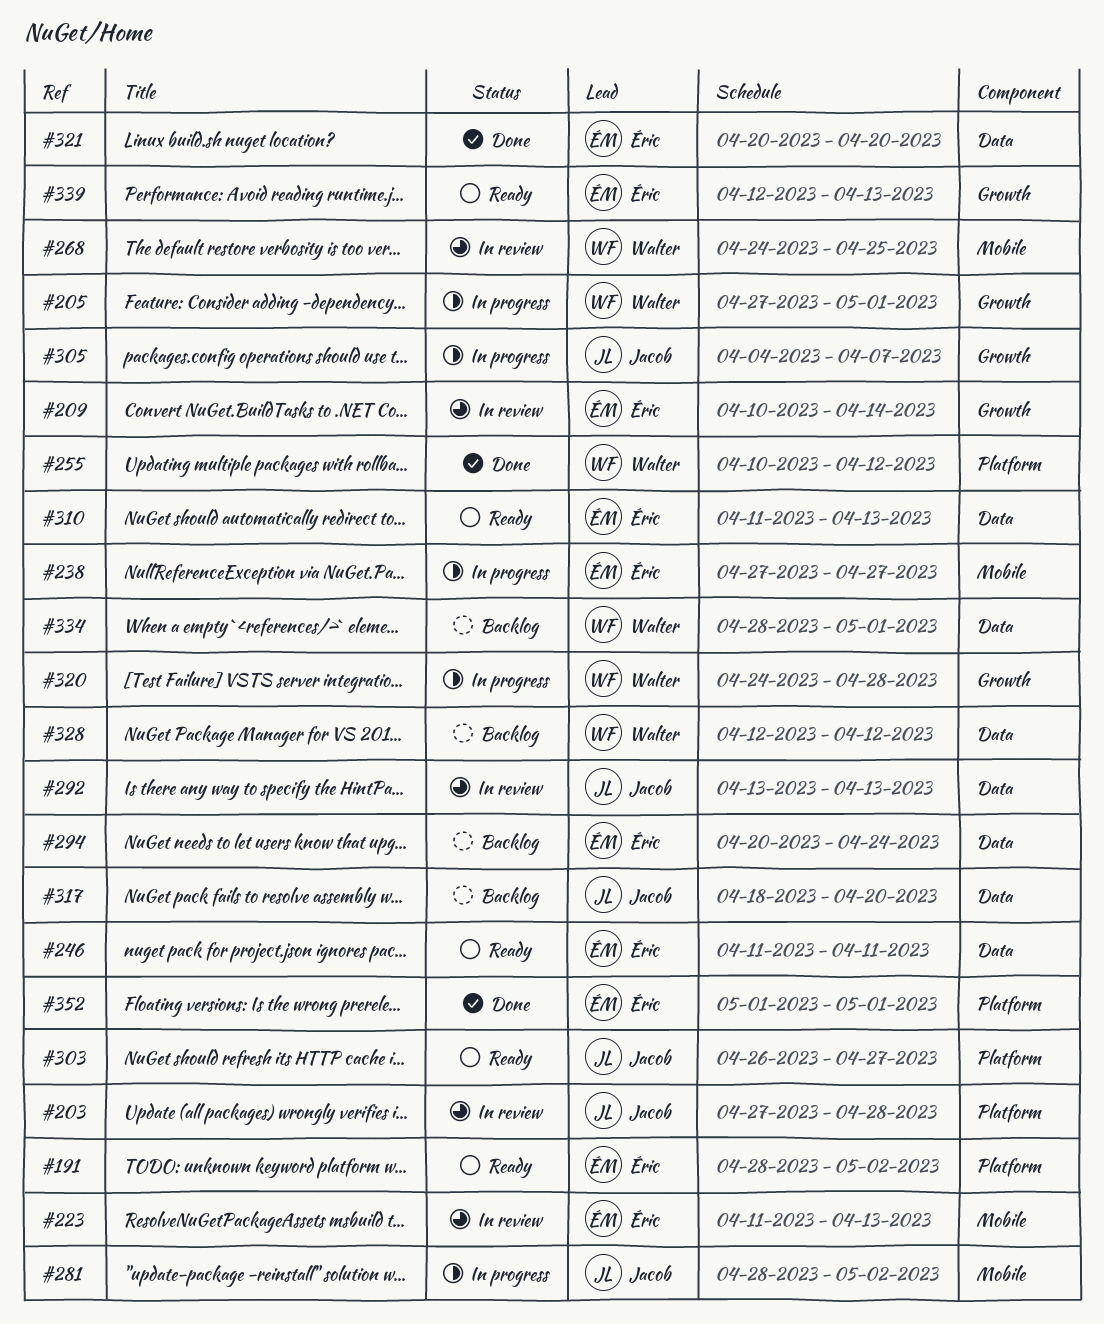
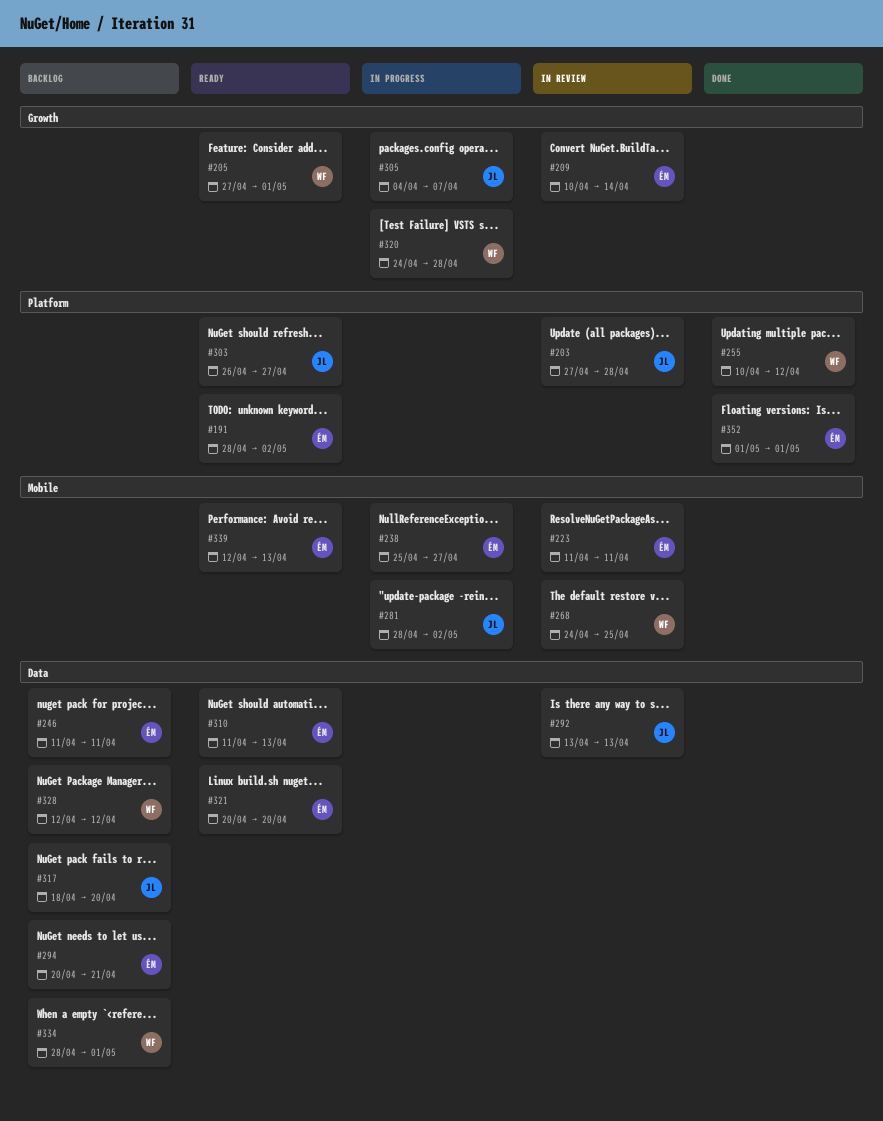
#205, status: In progress -> Ready
#223, due: Apr 13 -> Apr 11
#238, start: Apr 27 -> Apr 25
#246, status: Ready -> Backlog
#294, due: Apr 24 -> Apr 21
#321, status: Done -> Ready
#339, label: Growth -> Mobile

